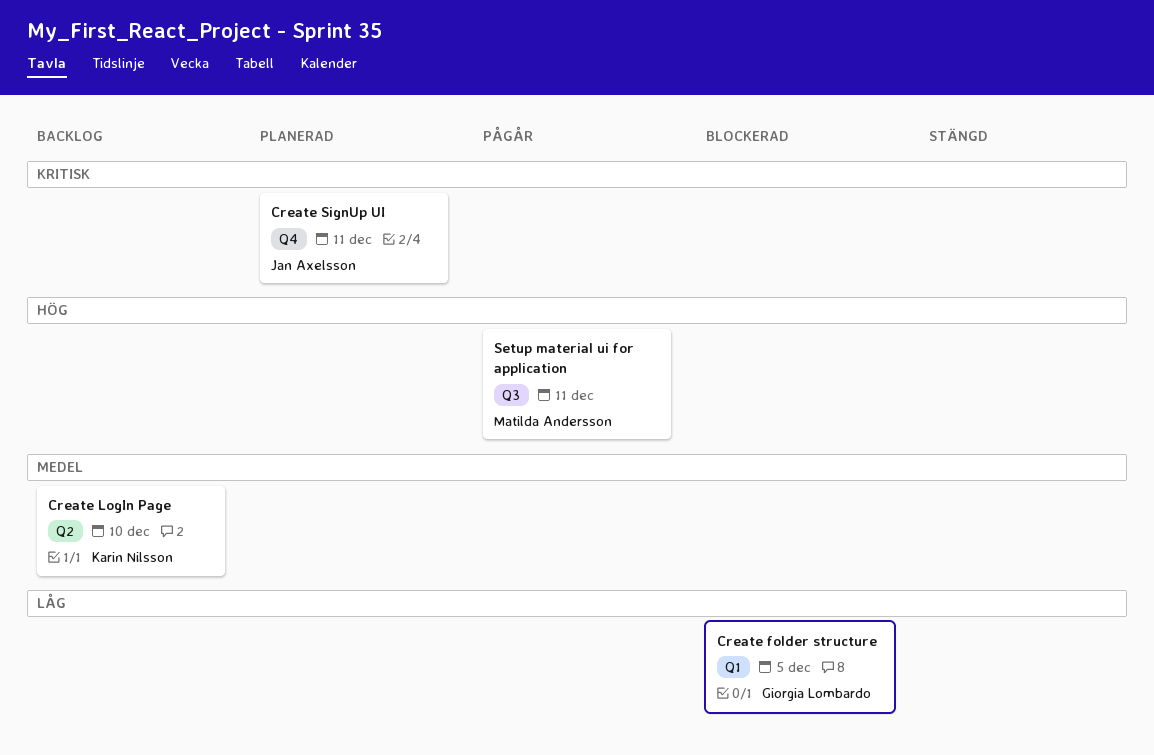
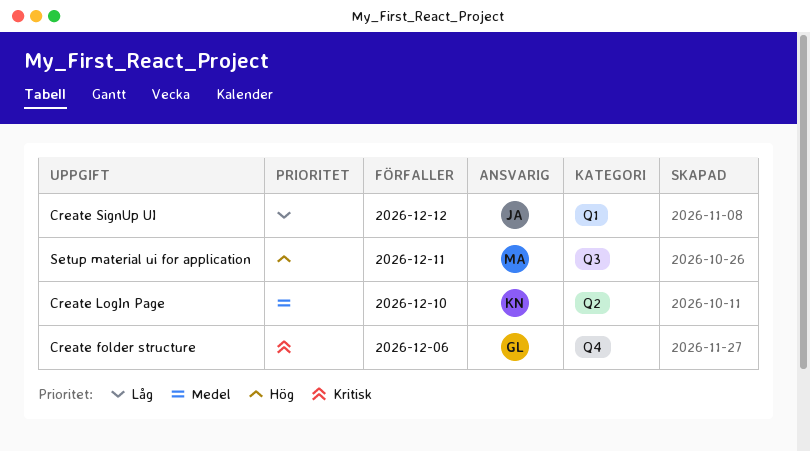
Create folder structure, priority: Låg -> Kritisk
Create folder structure, label: Q1 -> Q4
Create folder structure, due: Dec 5 -> Dec 6
Create SignUp UI, priority: Kritisk -> Låg
Create SignUp UI, label: Q4 -> Q1
Create SignUp UI, due: Dec 11 -> Dec 12

